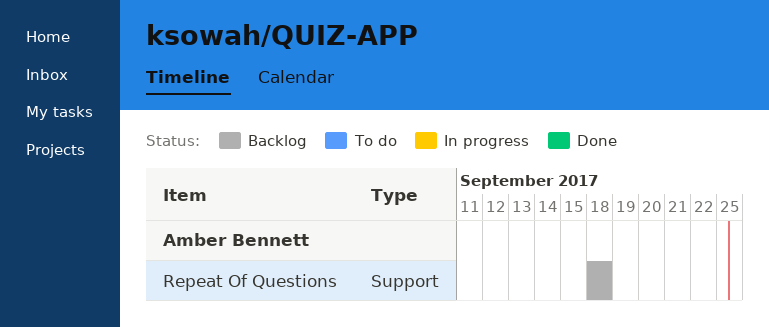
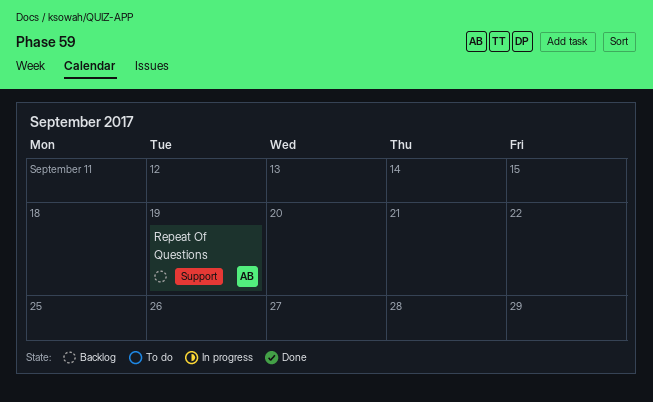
Repeat Of Questions, due: Sep 18 -> Sep 19

